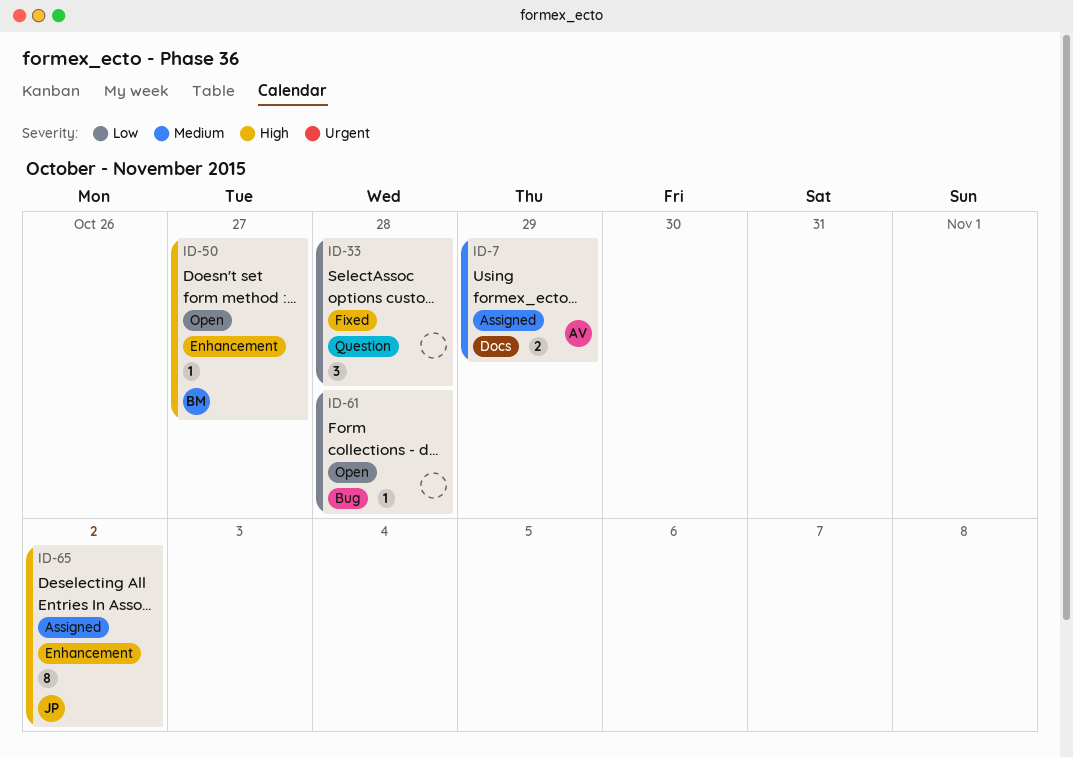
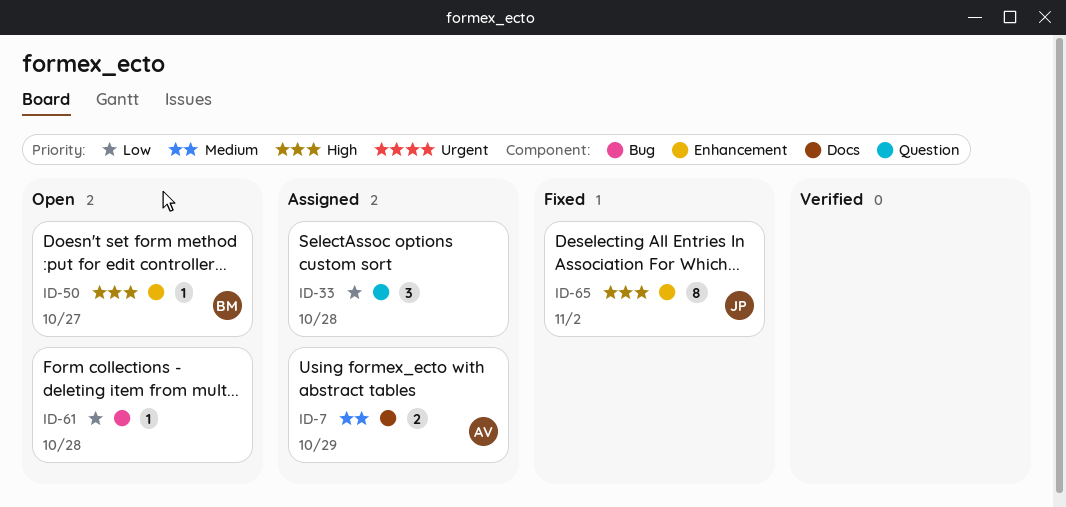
ID-33, status: Fixed -> Assigned
ID-65, status: Assigned -> Fixed

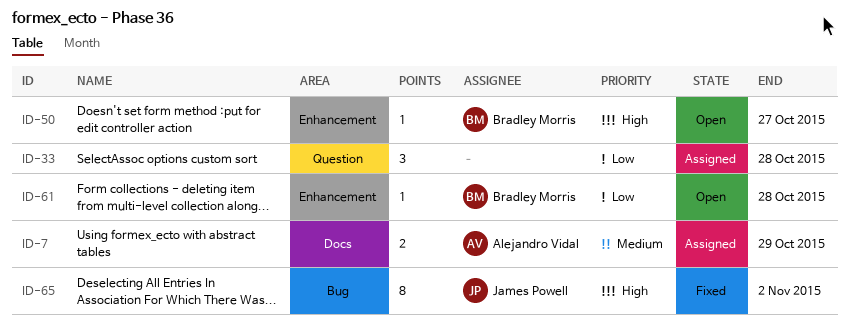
ID-61, owner: none -> Bradley Morris
ID-61, label: Bug -> Enhancement
ID-65, label: Enhancement -> Bug

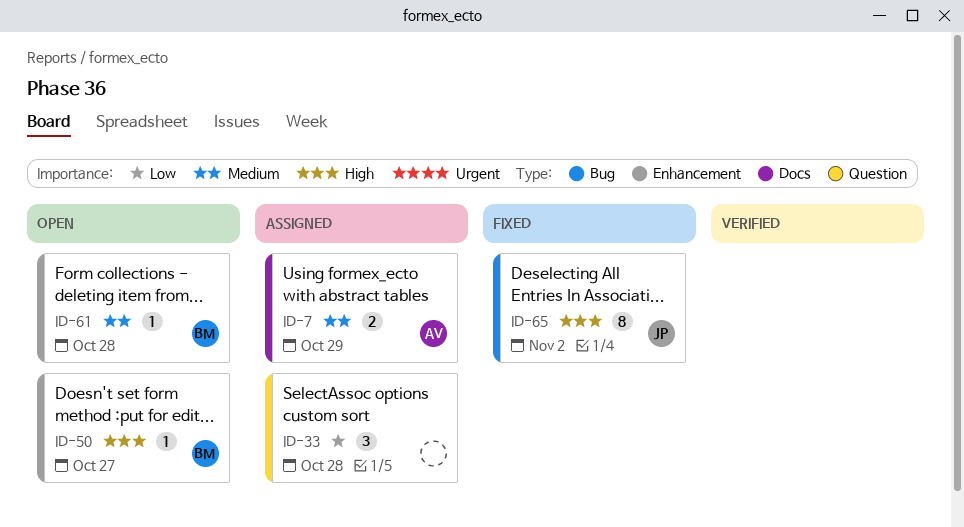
ID-61, priority: Low -> Medium

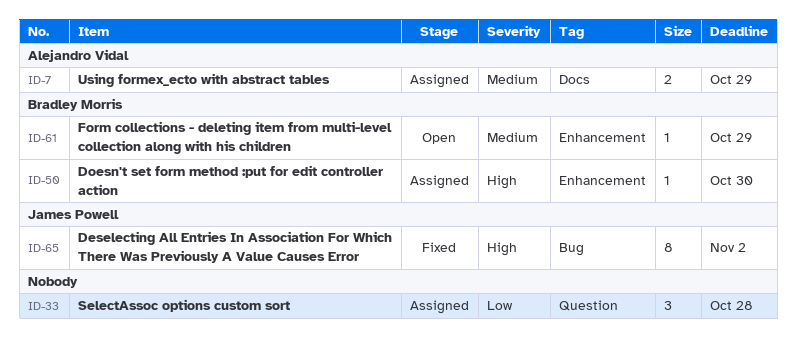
ID-50, status: Open -> Assigned
ID-50, due: Oct 27 -> Oct 30
ID-61, due: Oct 28 -> Oct 29

